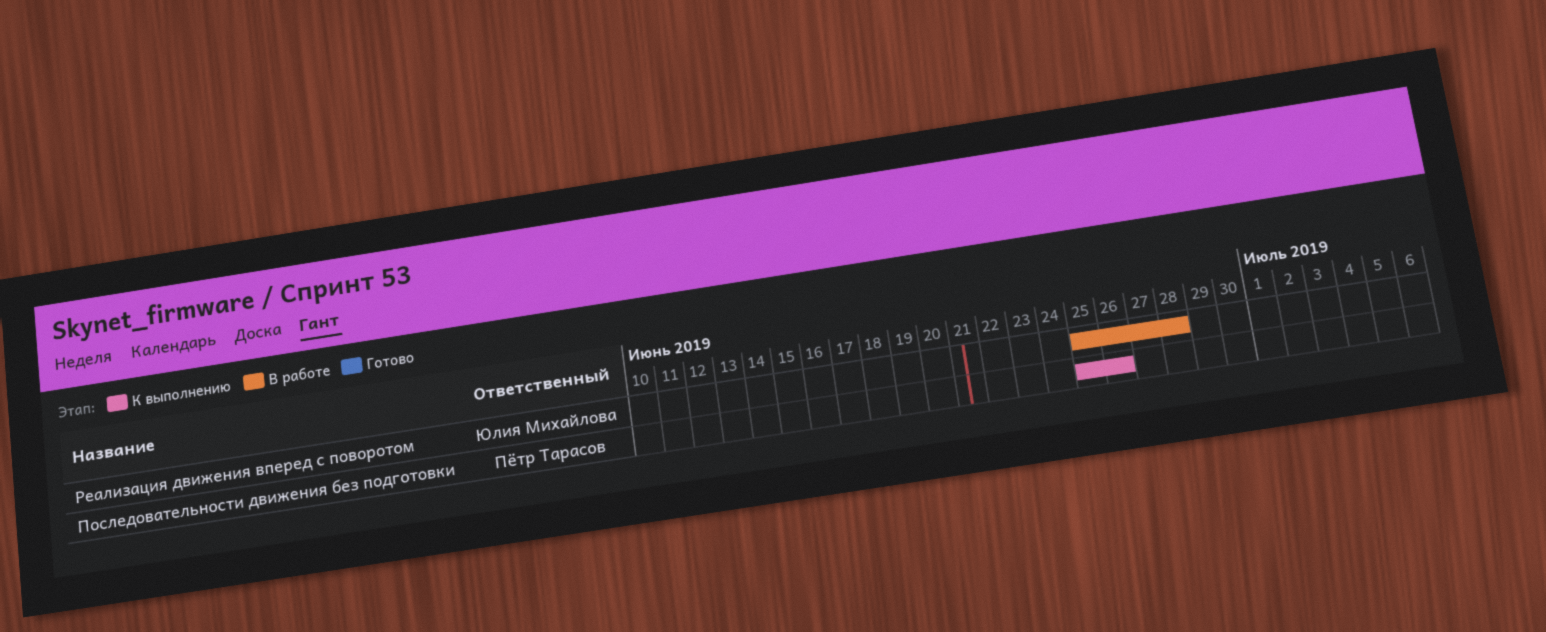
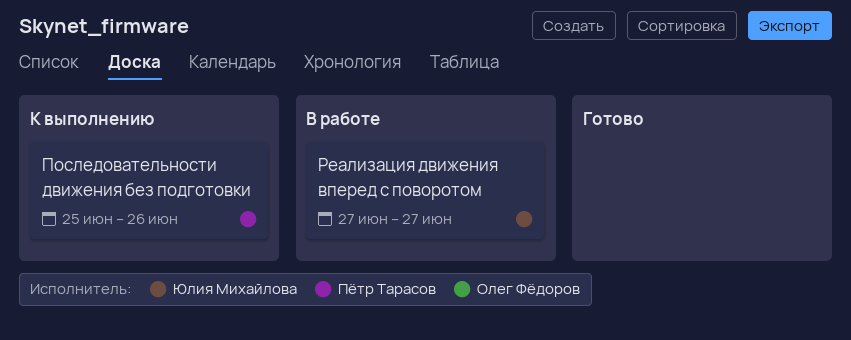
Реализация движения вперед с поворотом, start: Jun 25 -> Jun 27
Реализация движения вперед с поворотом, due: Jun 28 -> Jun 27

